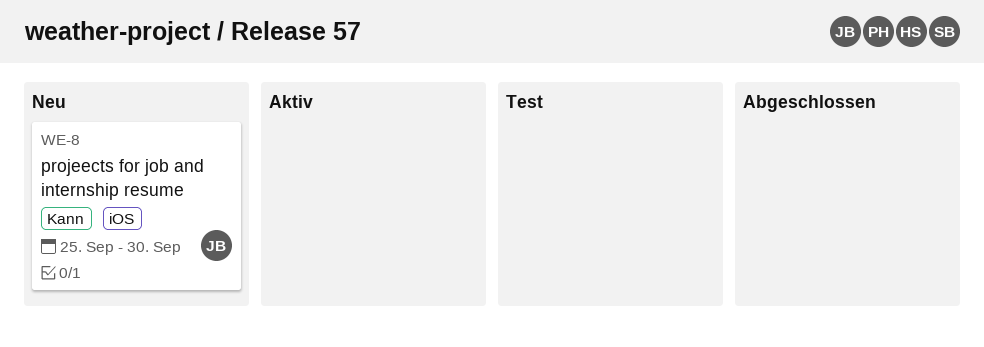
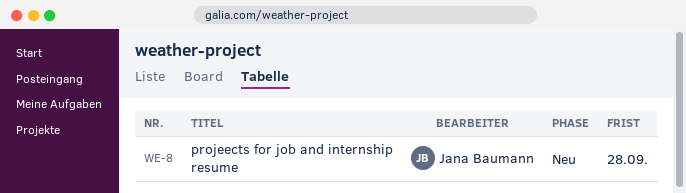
WE-8, due: Sep 30 -> Sep 28

